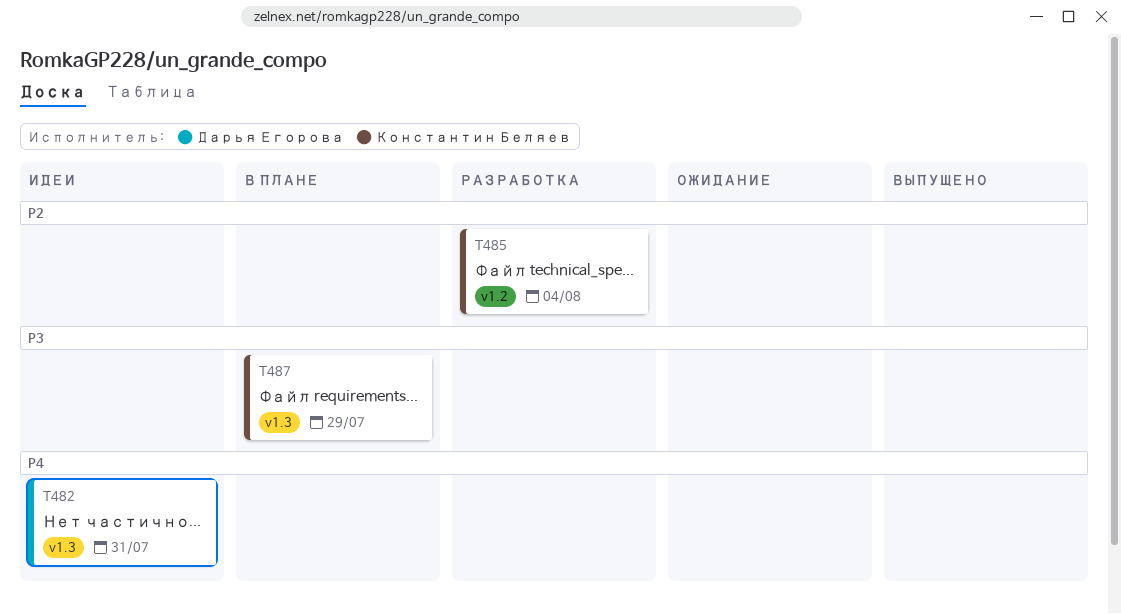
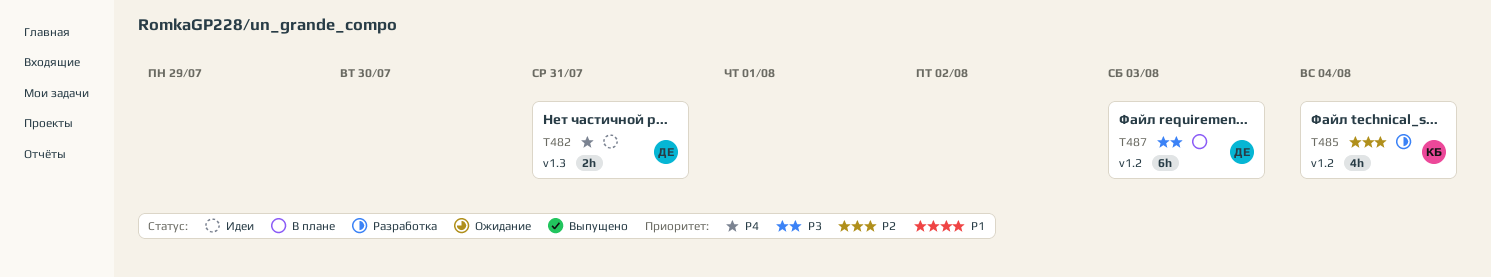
T487, owner: Константин Беляев -> Дарья Егорова
T487, label: v1.3 -> v1.2
T487, due: Jul 29 -> Aug 3

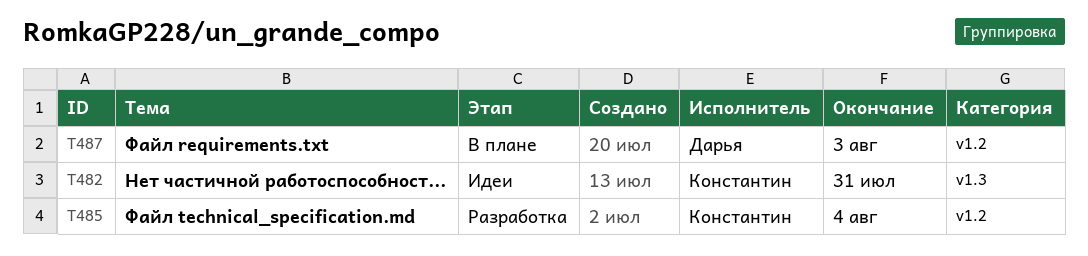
T482, owner: Дарья -> Константин

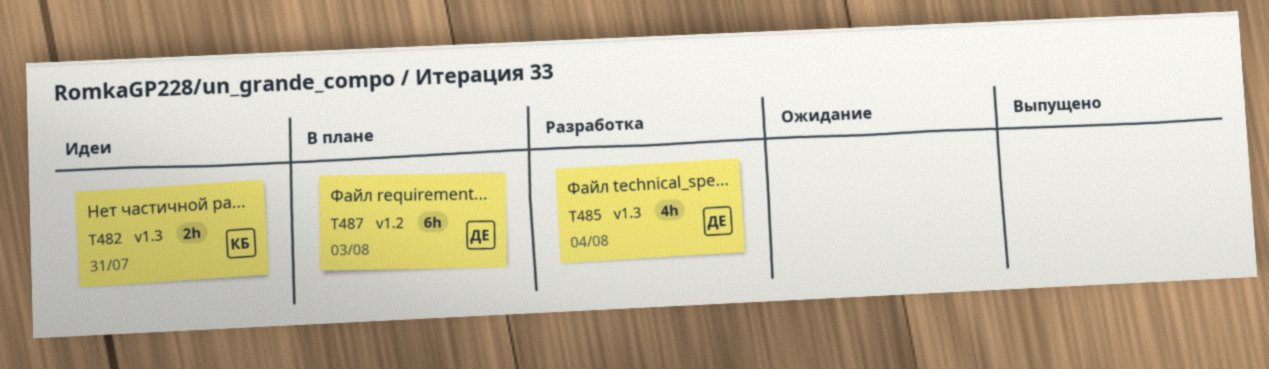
T485, owner: Константин -> Дарья
T485, label: v1.2 -> v1.3

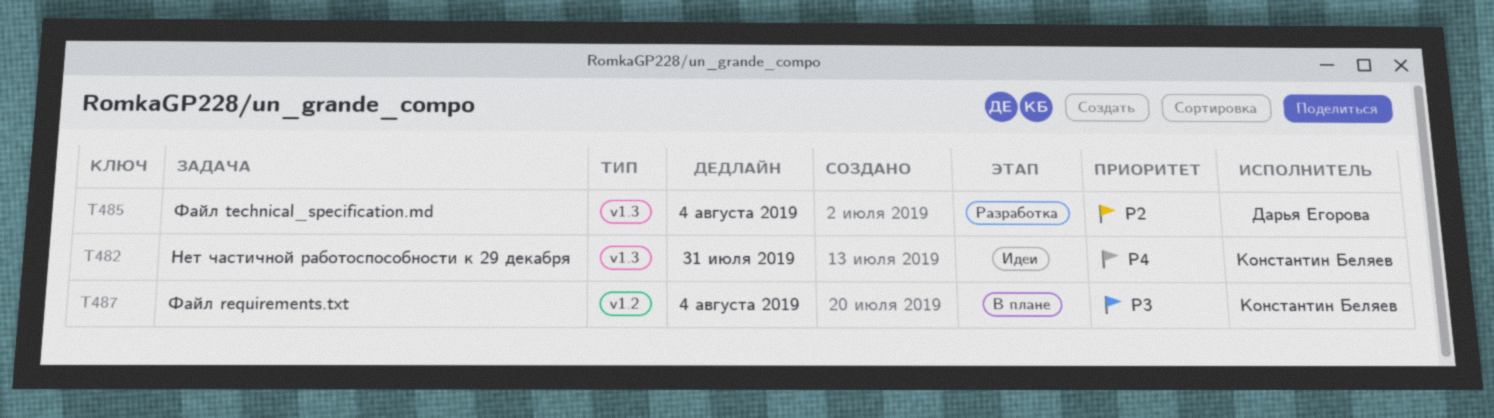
T487, owner: Дарья Егорова -> Константин Беляев
T487, due: Aug 3 -> Aug 4

